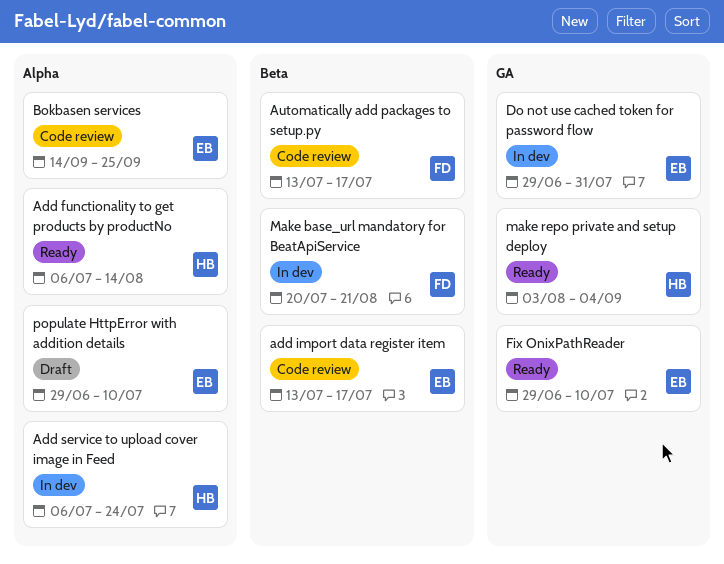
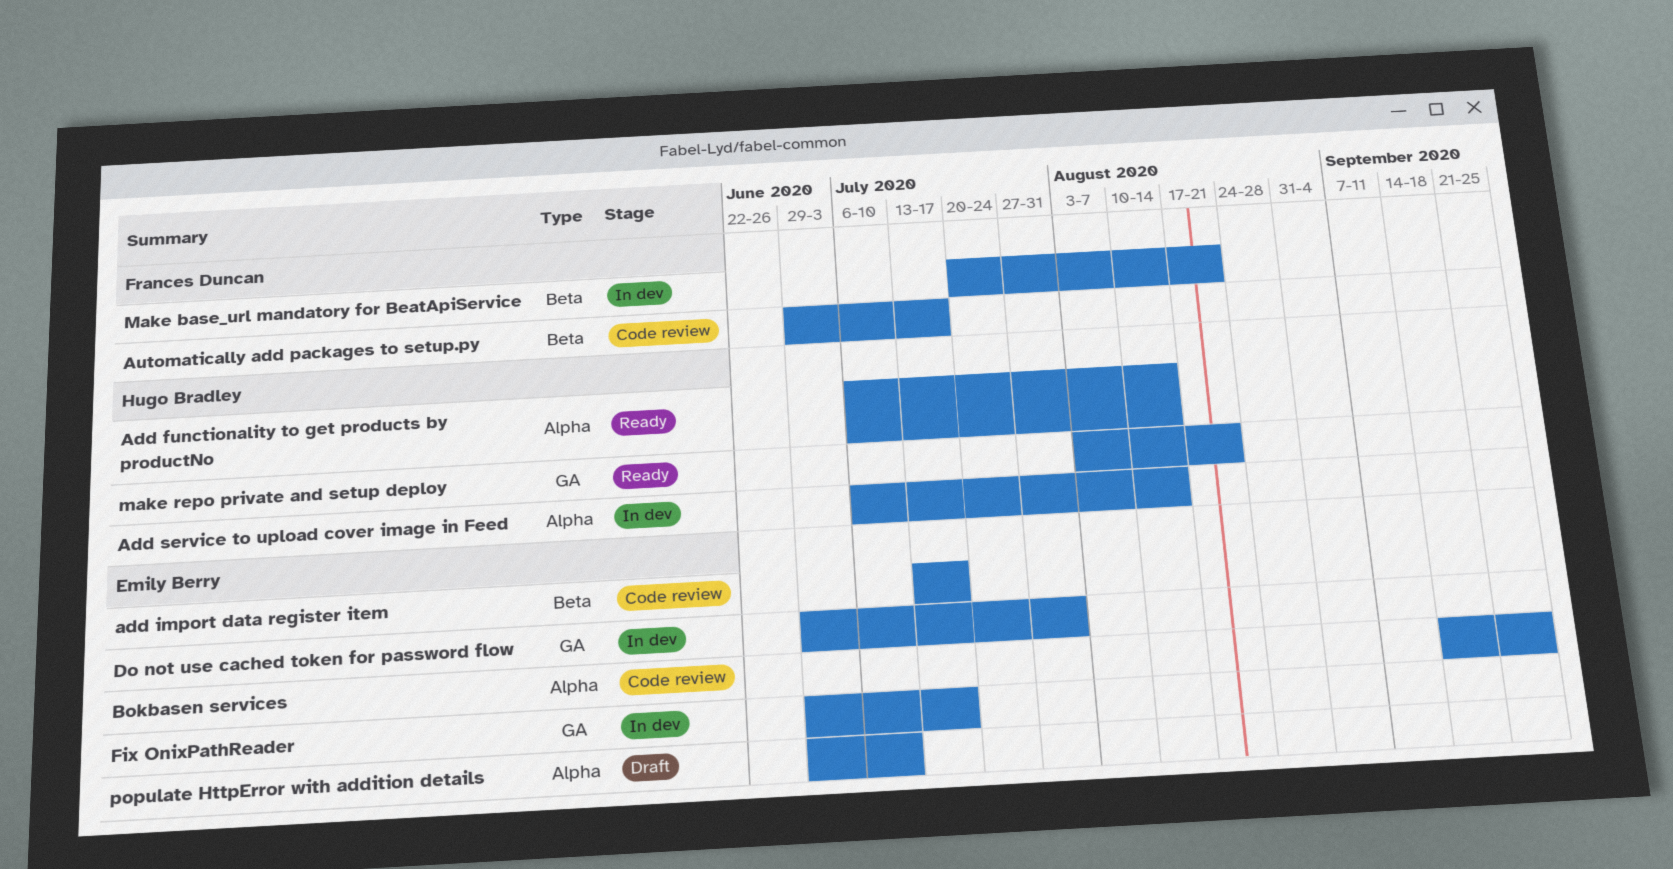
Add service to upload cover image in Feed, due: Jul 24 -> Aug 14
Automatically add packages to setup.py, start: Jul 13 -> Jun 29
Fix OnixPathReader, status: Ready -> In dev
Fix OnixPathReader, due: Jul 10 -> Jul 17
make repo private and setup deploy, due: Sep 4 -> Aug 21

